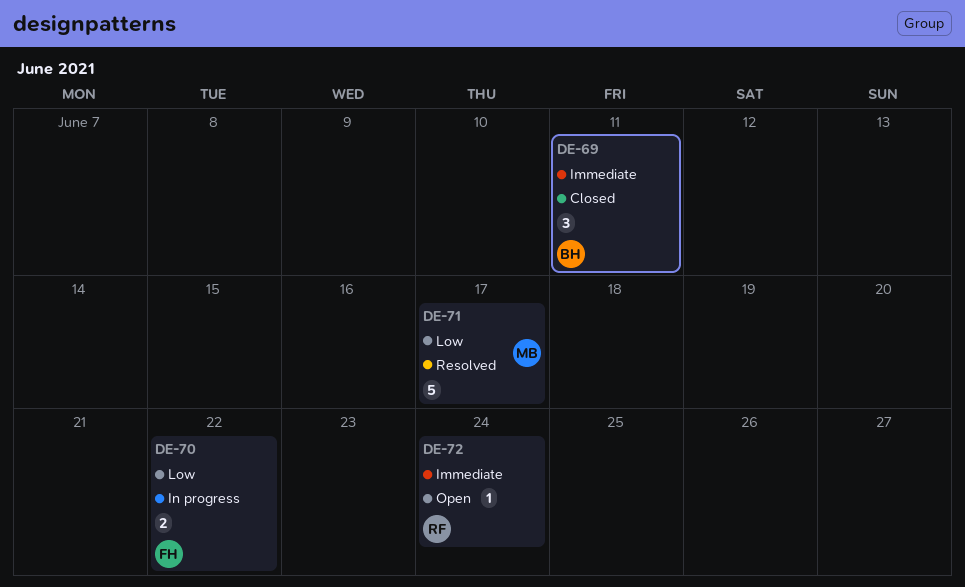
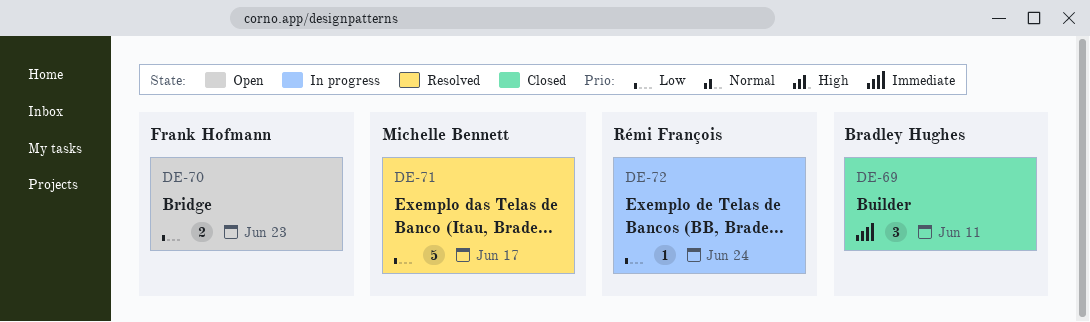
DE-70, status: In progress -> Open
DE-70, due: Jun 22 -> Jun 23
DE-72, status: Open -> In progress
DE-72, priority: Immediate -> Low

